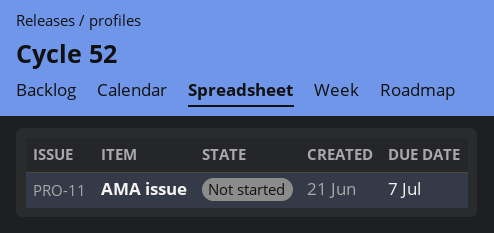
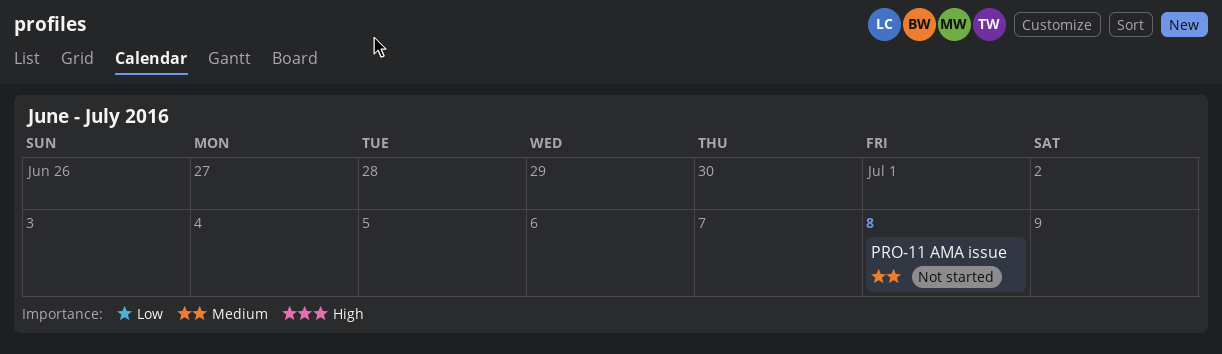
PRO-11, due: Jul 7 -> Jul 8

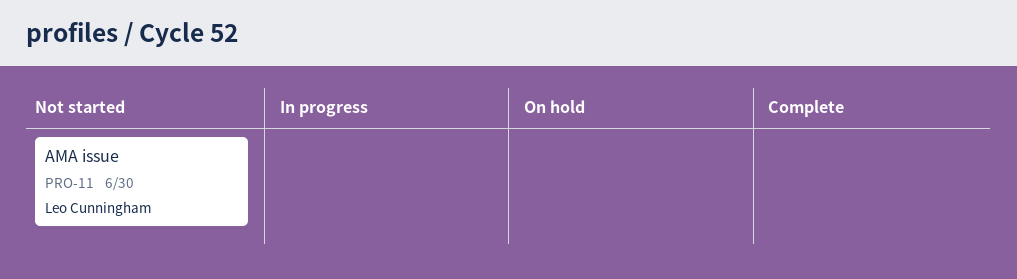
PRO-11, due: Jul 8 -> Jun 30

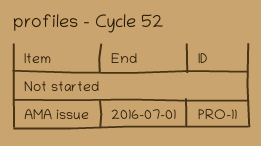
PRO-11, due: Jun 30 -> Jul 1

